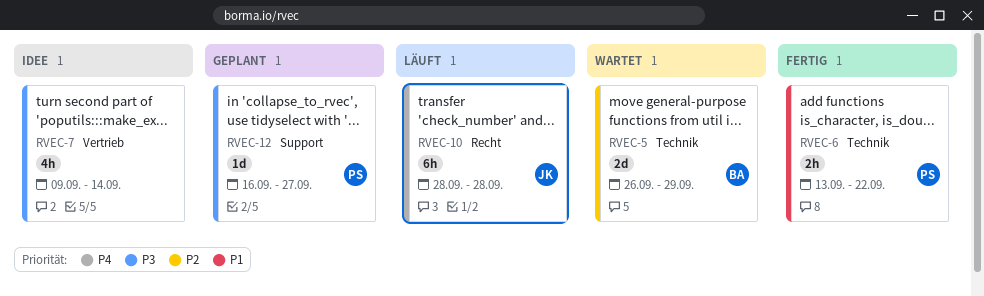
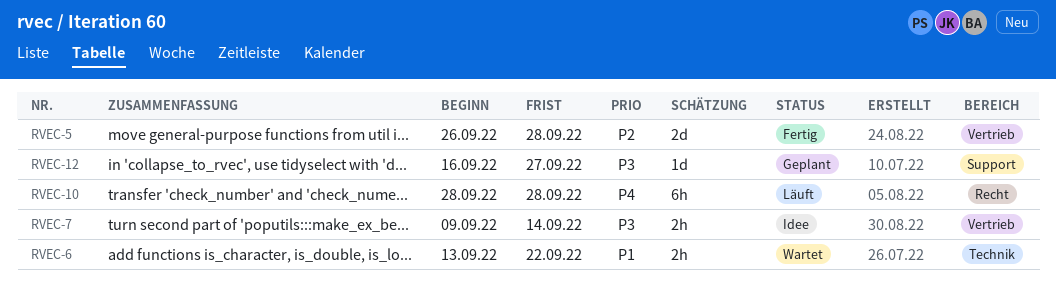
RVEC-5, status: Wartet -> Fertig
RVEC-5, label: Technik -> Vertrieb
RVEC-5, due: Sep 29 -> Sep 28
RVEC-6, status: Fertig -> Wartet
RVEC-7, estimate: 4h -> 2h

